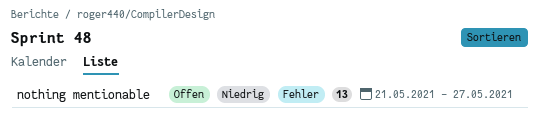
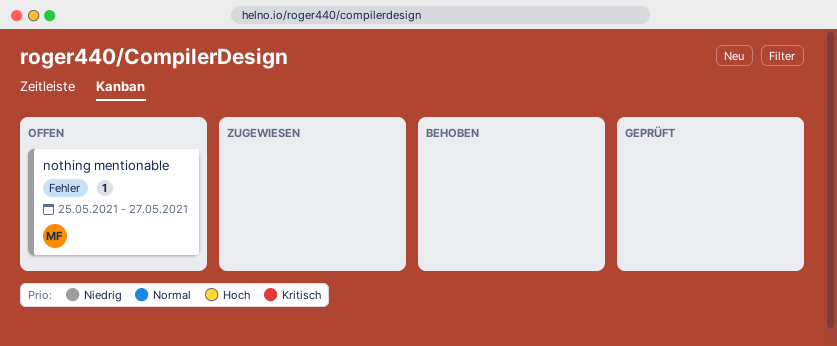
nothing mentionable, estimate: 13 -> 1
nothing mentionable, start: May 21 -> May 25

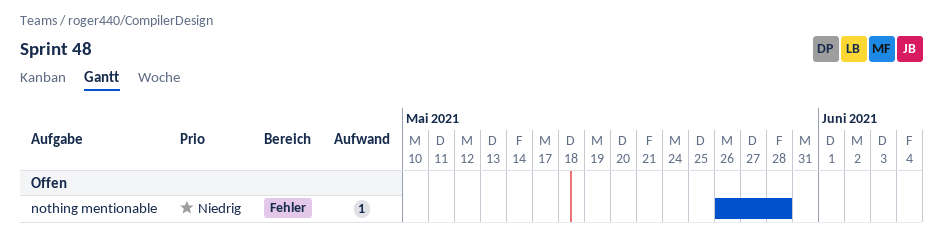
nothing mentionable, start: May 25 -> May 26
nothing mentionable, due: May 27 -> May 28

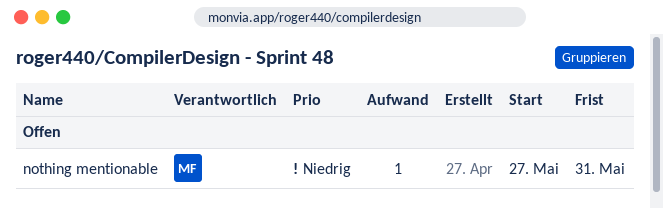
nothing mentionable, start: May 26 -> May 27
nothing mentionable, due: May 28 -> May 31

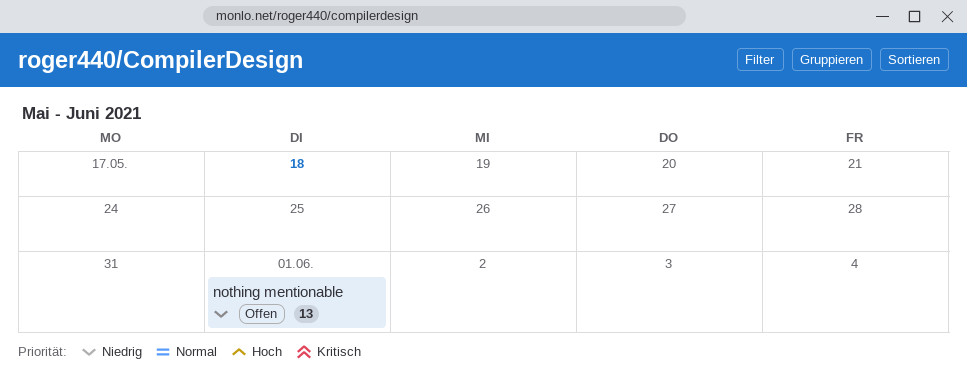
nothing mentionable, estimate: 1 -> 13
nothing mentionable, due: May 31 -> Jun 1

